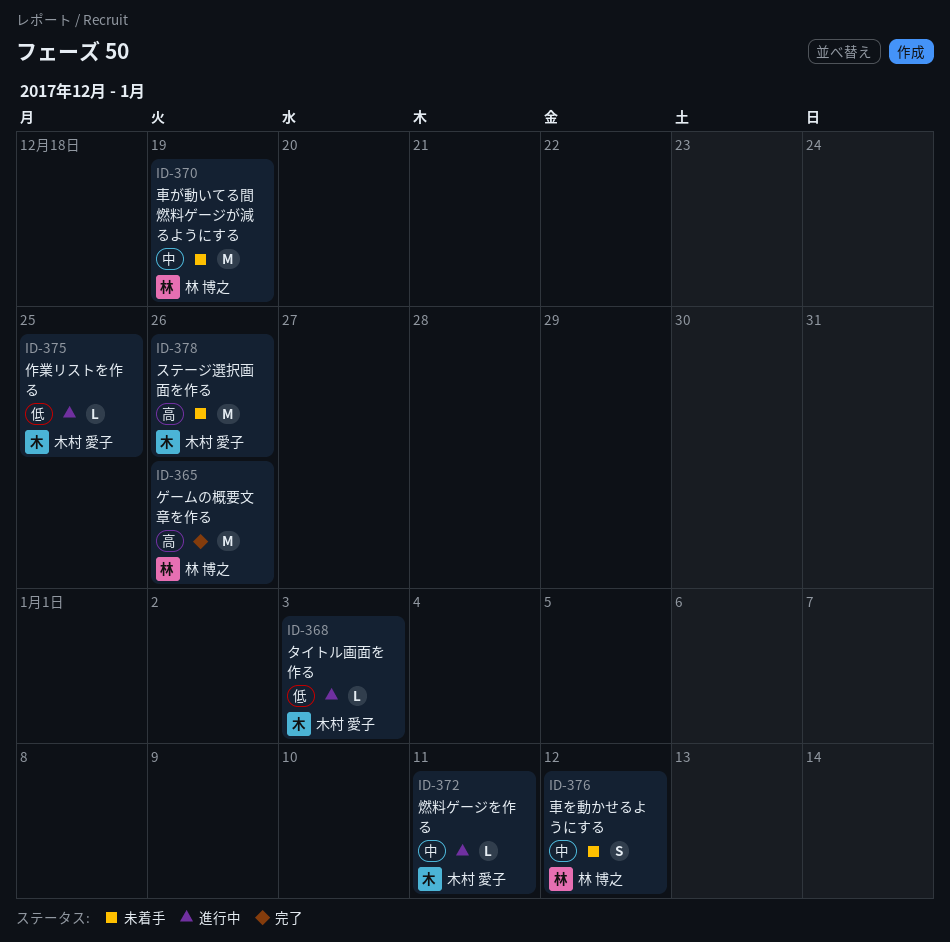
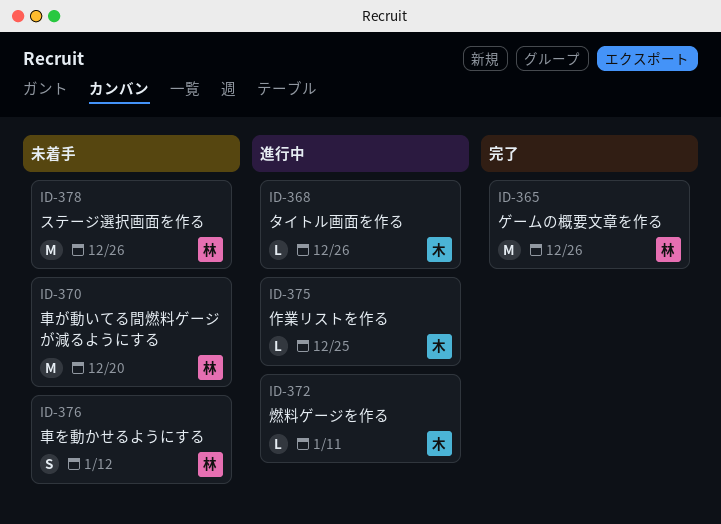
ID-368, due: Jan 3 -> Dec 26
ID-370, due: Dec 19 -> Dec 20
ID-378, owner: 木村 愛子 -> 林 博之

